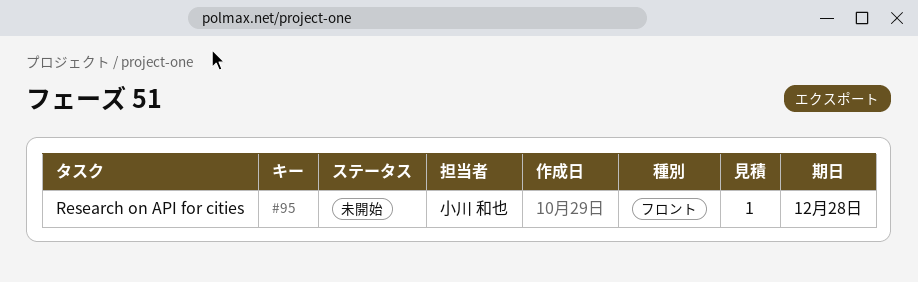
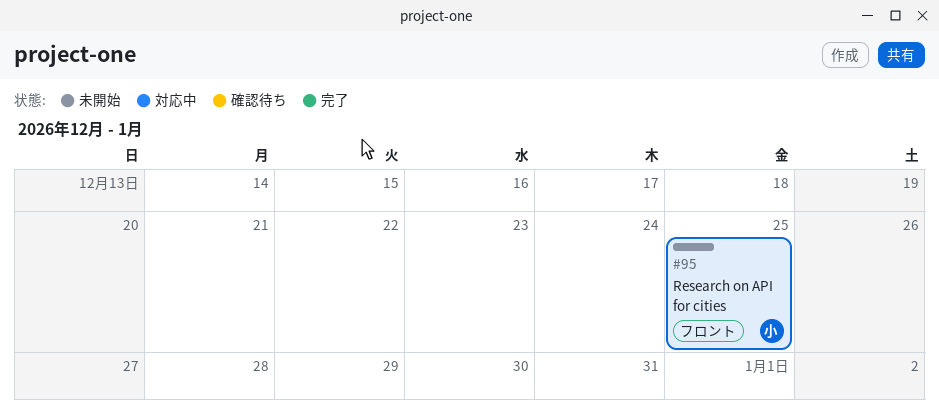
#95, due: Dec 28 -> Dec 25

